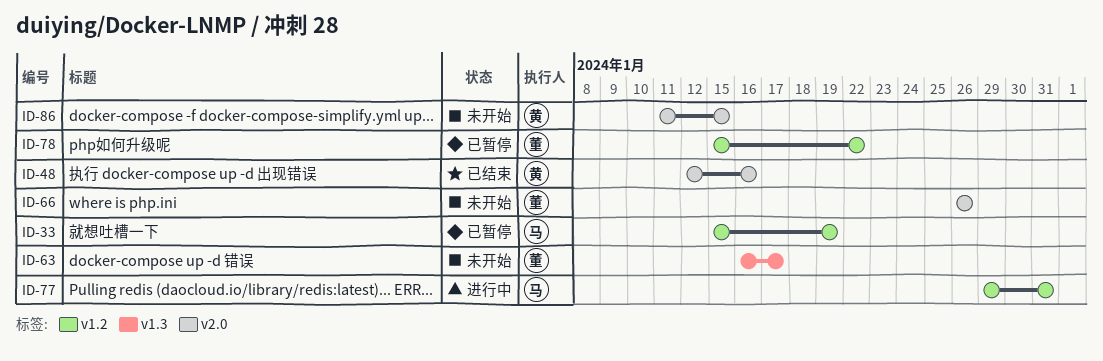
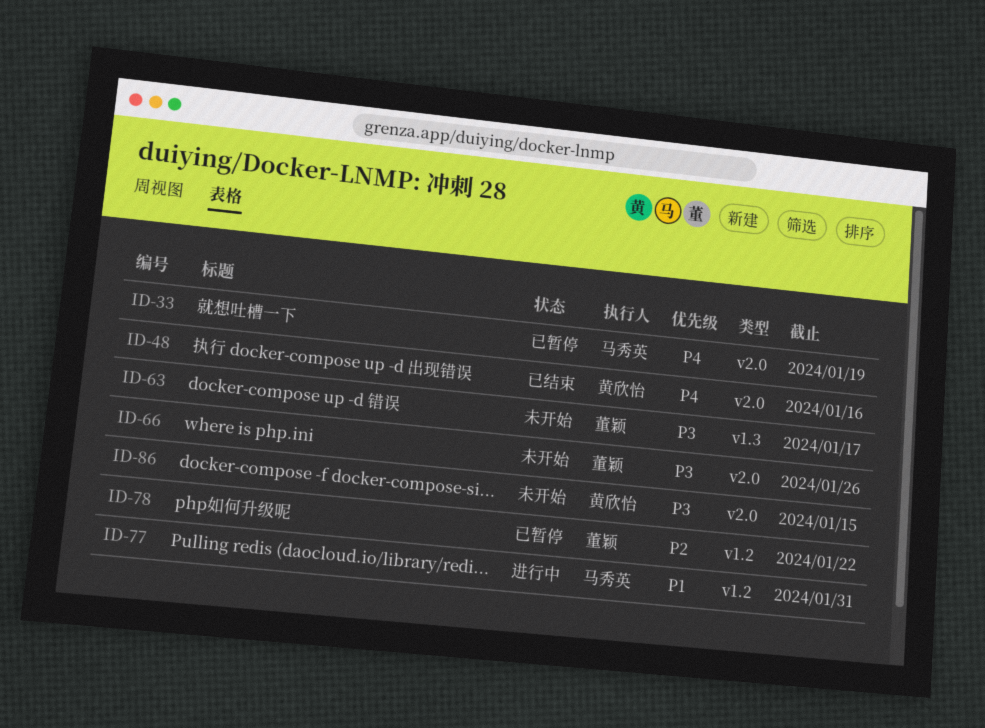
ID-33, label: v1.2 -> v2.0

